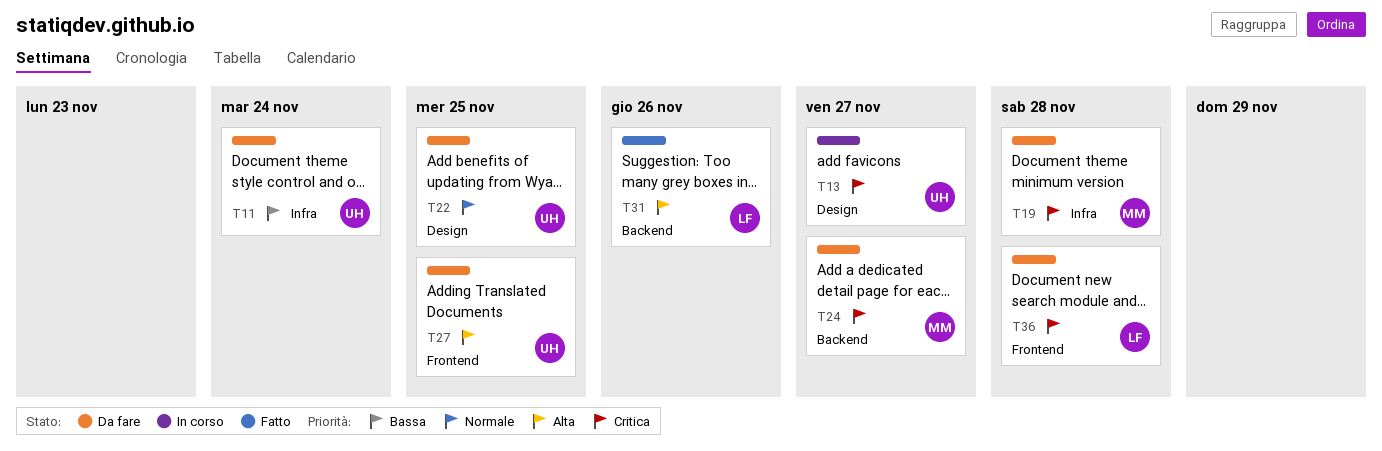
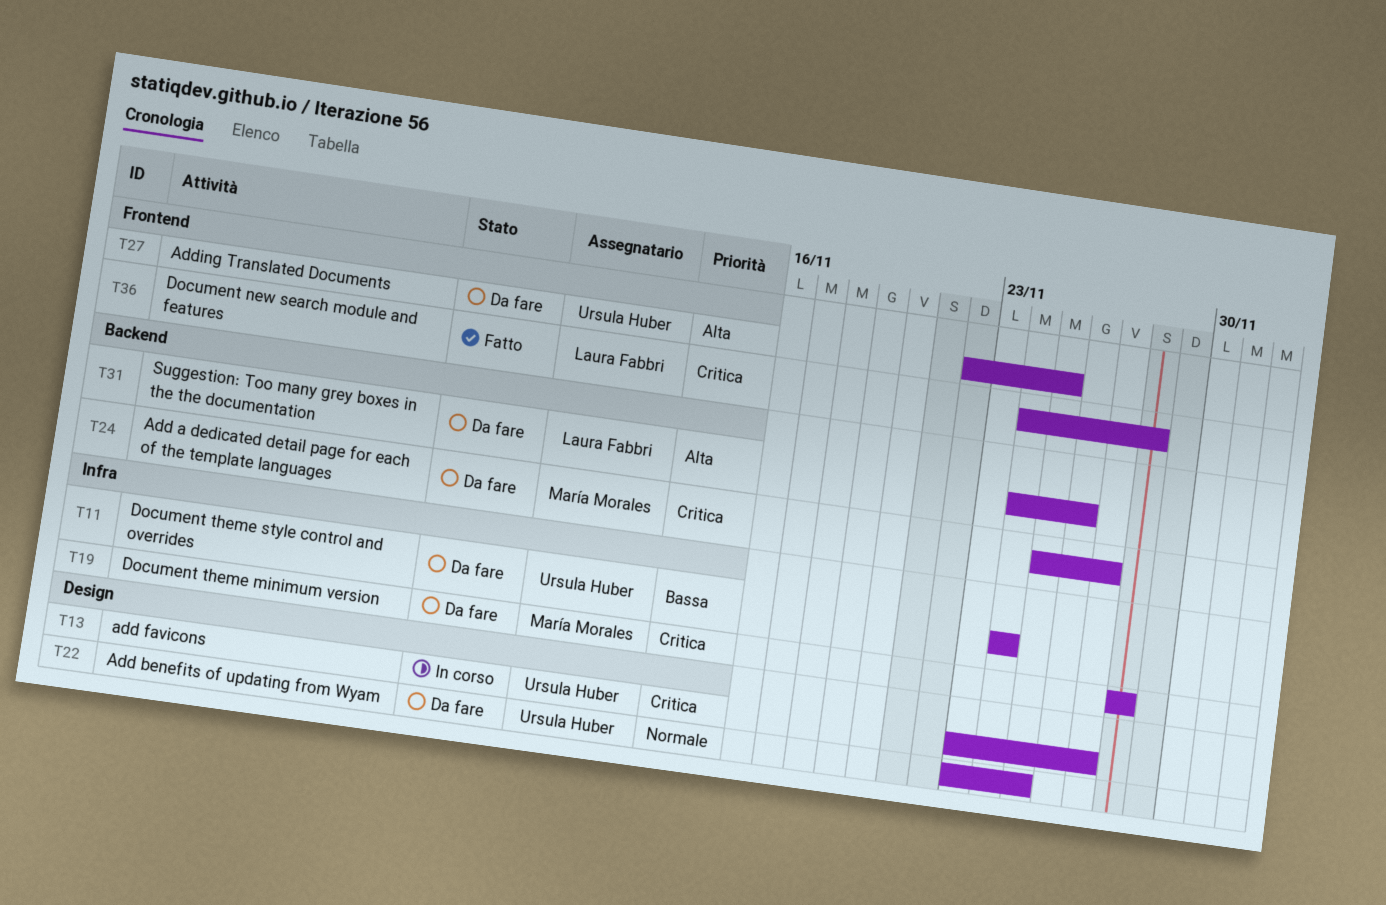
T31, status: Fatto -> Da fare
T36, status: Da fare -> Fatto

